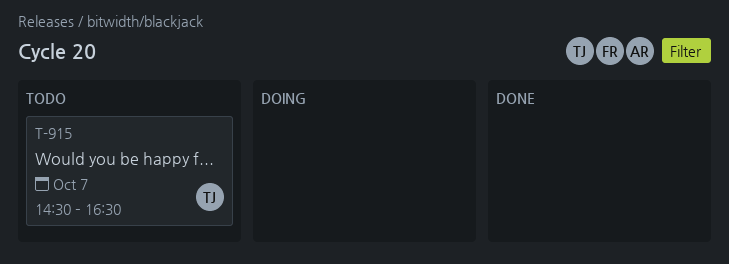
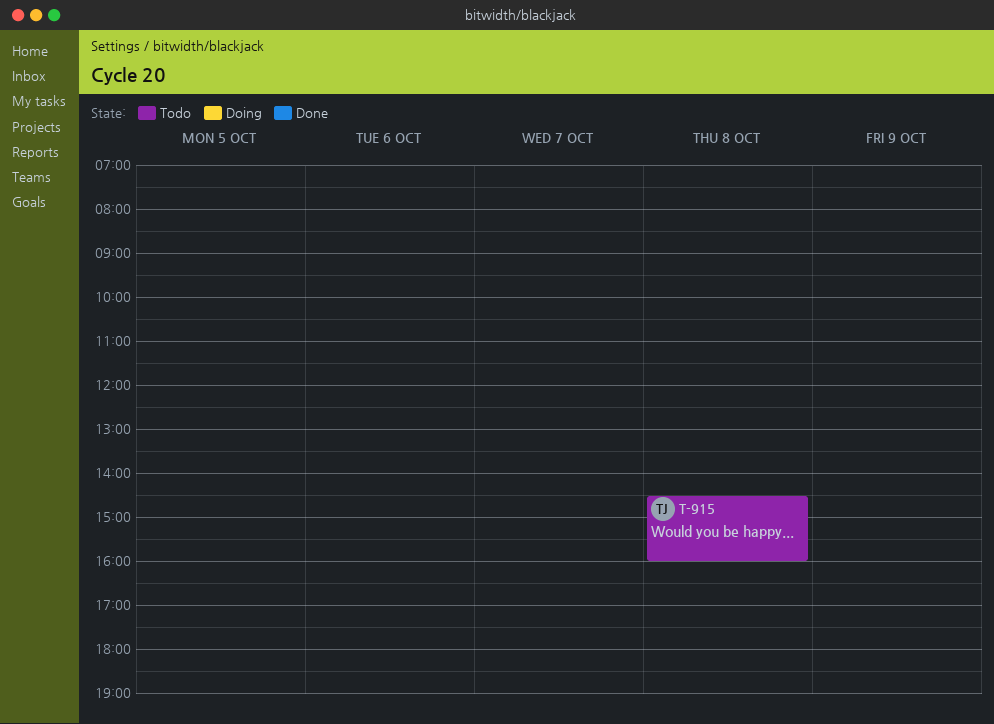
T-915, day: Oct 7 -> Oct 8
T-915, ends: 16:30 -> 16:00

